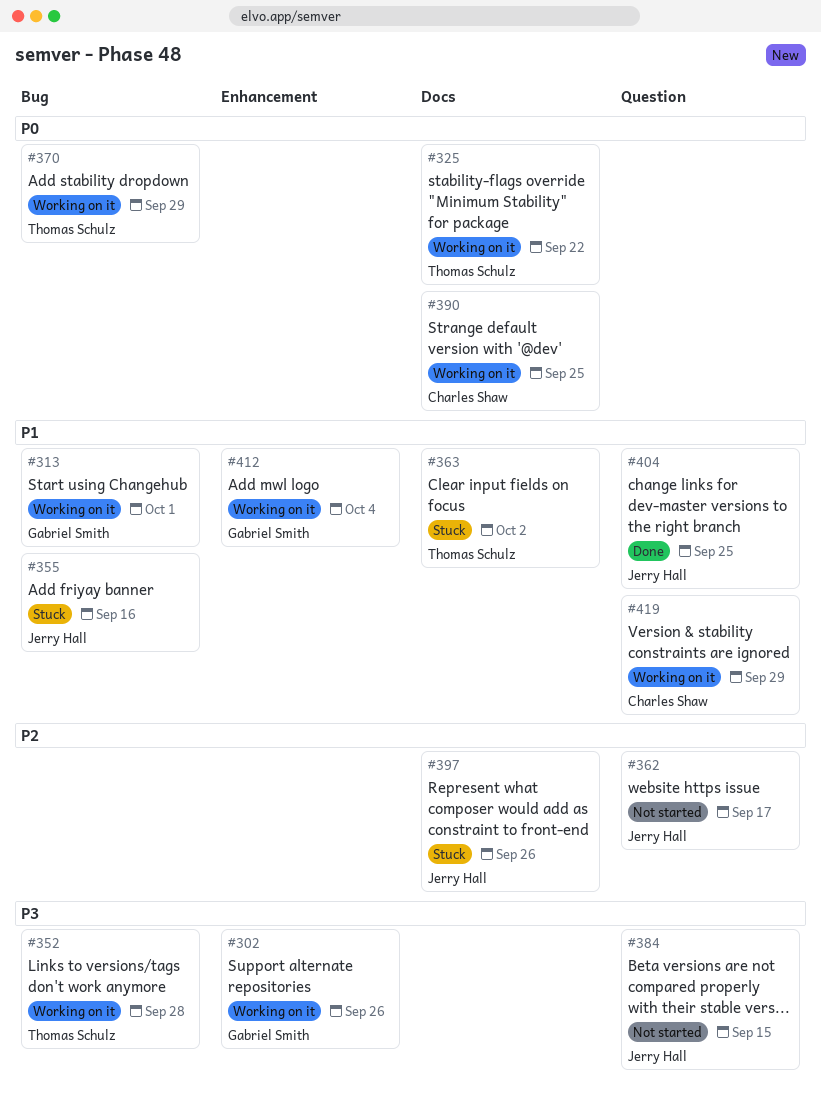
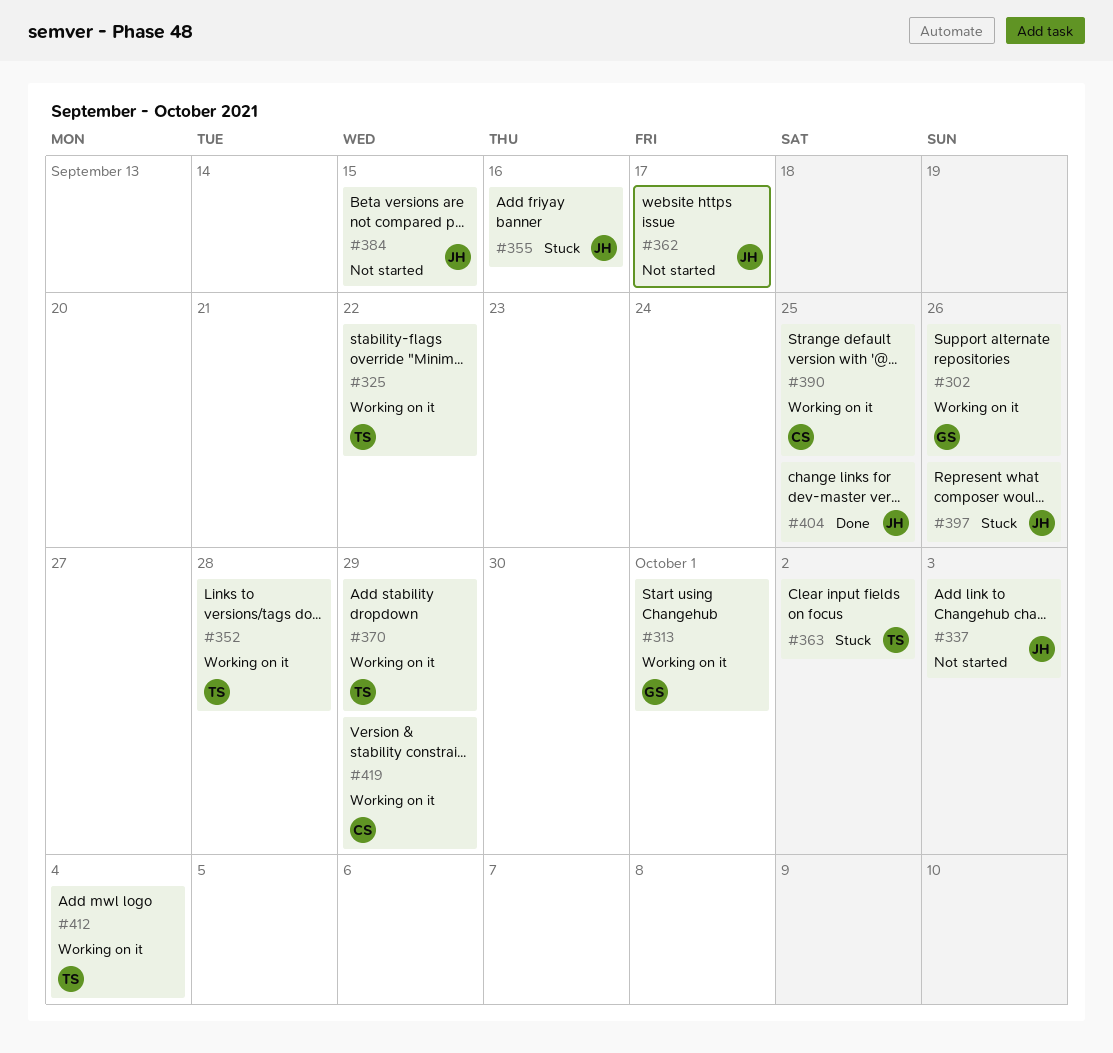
#337: none -> present
#412, owner: Gabriel Smith -> Thomas Schulz

